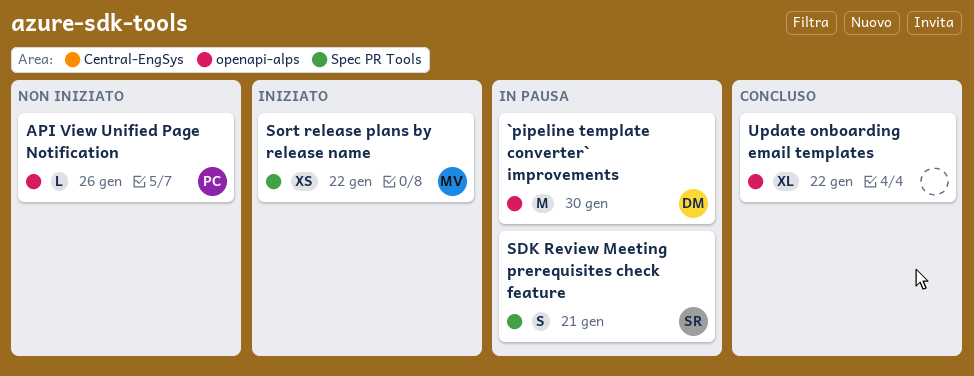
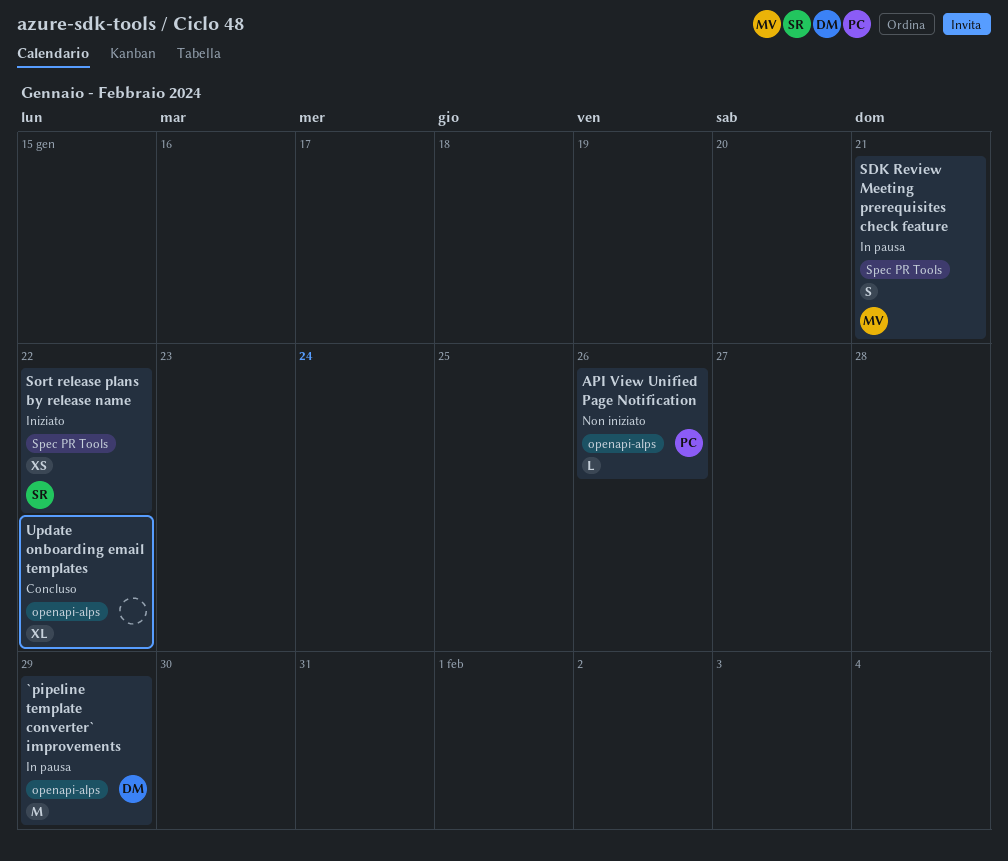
`pipeline template converter` improvements, due: Jan 30 -> Jan 29
SDK Review Meeting prerequisites check feature, owner: SR -> MV
Sort release plans by release name, owner: MV -> SR

